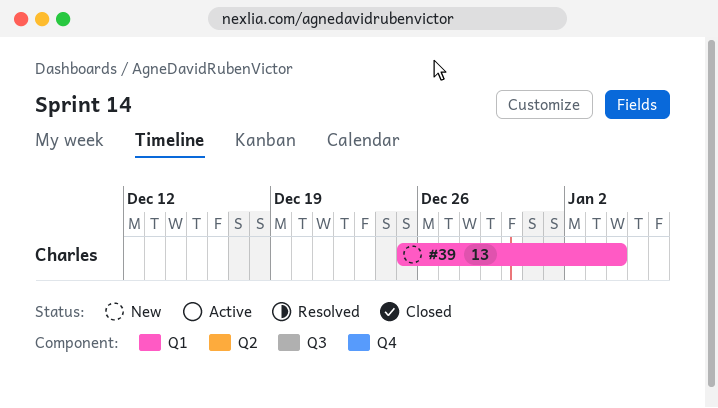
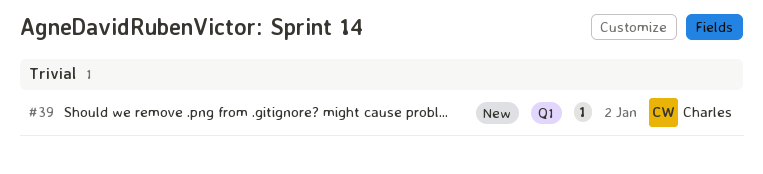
#39, estimate: 13 -> 1
#39, due: Jan 4 -> Jan 2

